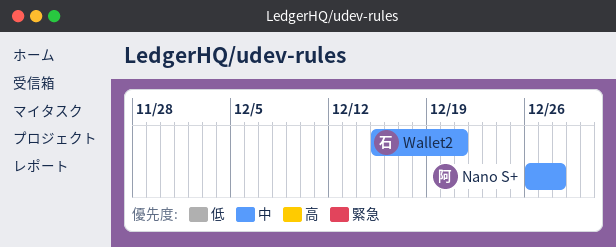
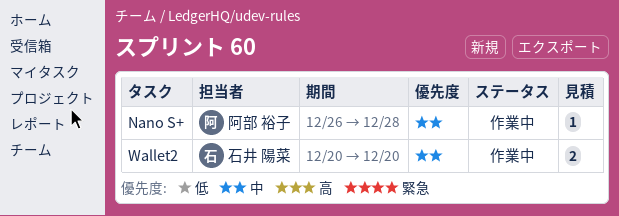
Wallet2, start: Dec 15 -> Dec 20
Wallet2, due: Dec 21 -> Dec 20

